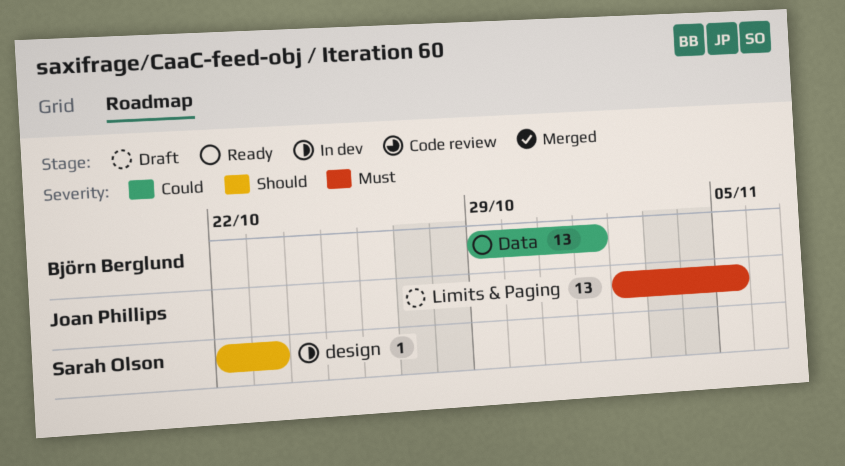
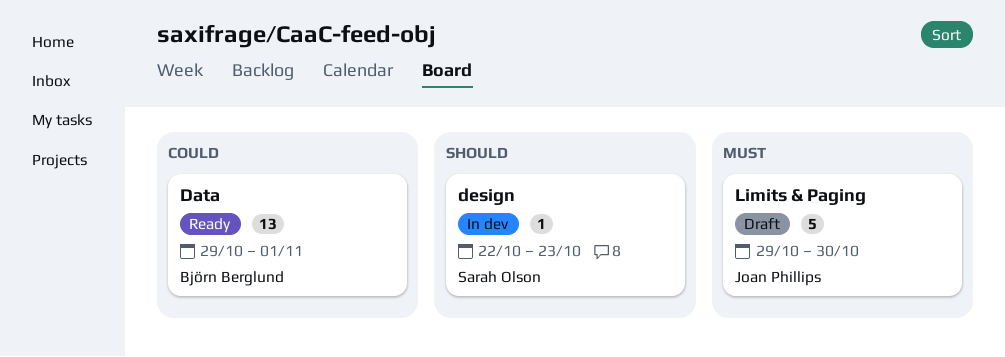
Limits & Paging, estimate: 13 -> 5
Limits & Paging, start: Nov 2 -> Oct 29
Limits & Paging, due: Nov 5 -> Oct 30

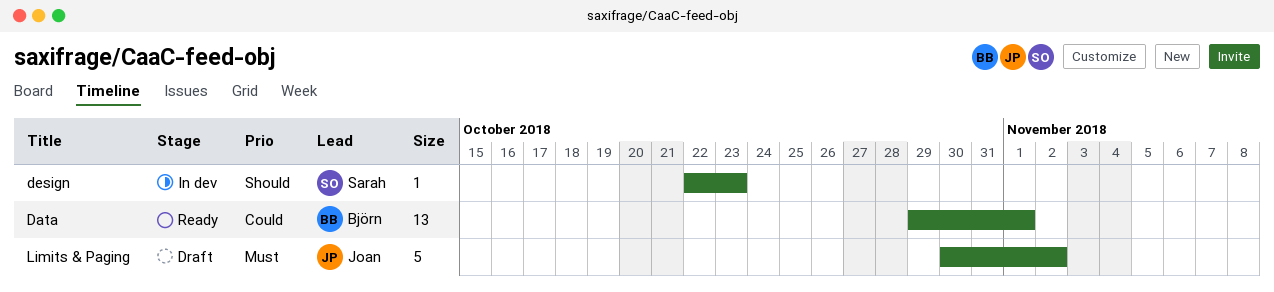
Limits & Paging, start: Oct 29 -> Oct 30
Limits & Paging, due: Oct 30 -> Nov 2

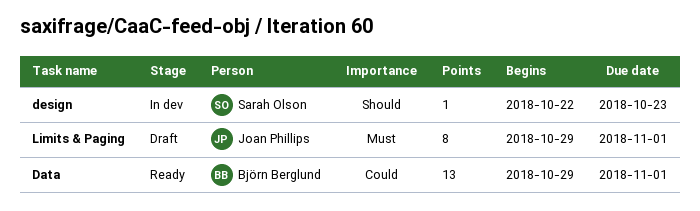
Limits & Paging, estimate: 5 -> 8
Limits & Paging, start: Oct 30 -> Oct 29
Limits & Paging, due: Nov 2 -> Nov 1

